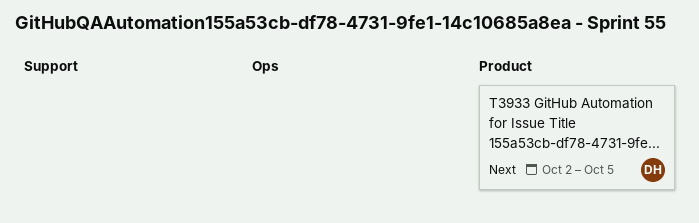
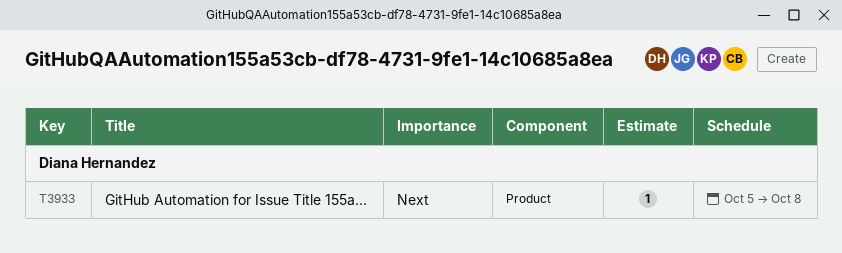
T3933, start: Oct 2 -> Oct 5
T3933, due: Oct 5 -> Oct 8

